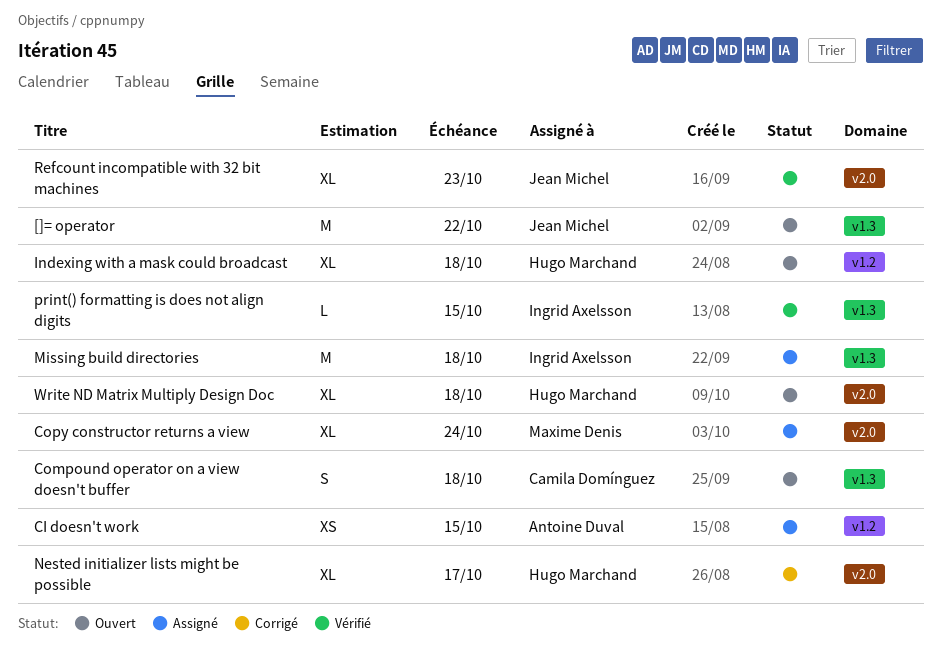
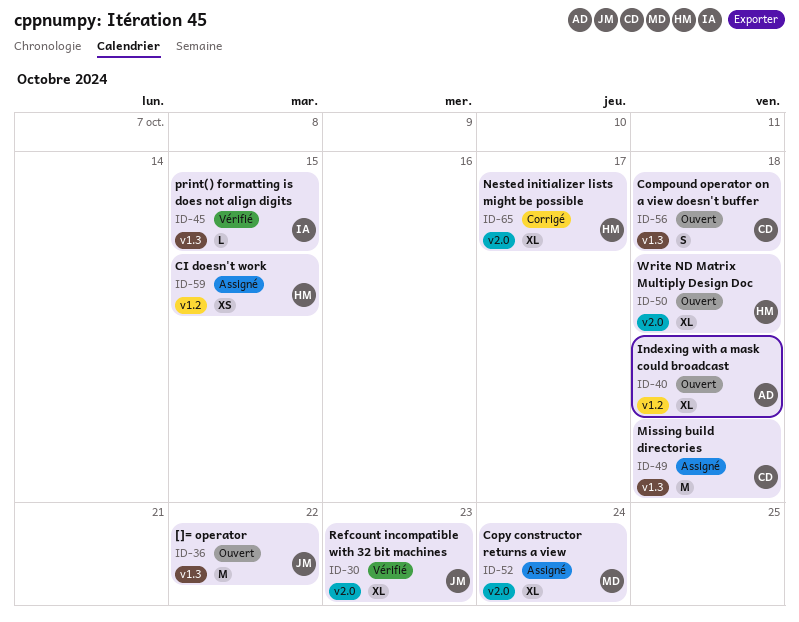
CI doesn't work, owner: Antoine Duval -> Hugo Marchand
Indexing with a mask could broadcast, owner: Hugo Marchand -> Antoine Duval
Missing build directories, owner: Ingrid Axelsson -> Camila Domínguez

